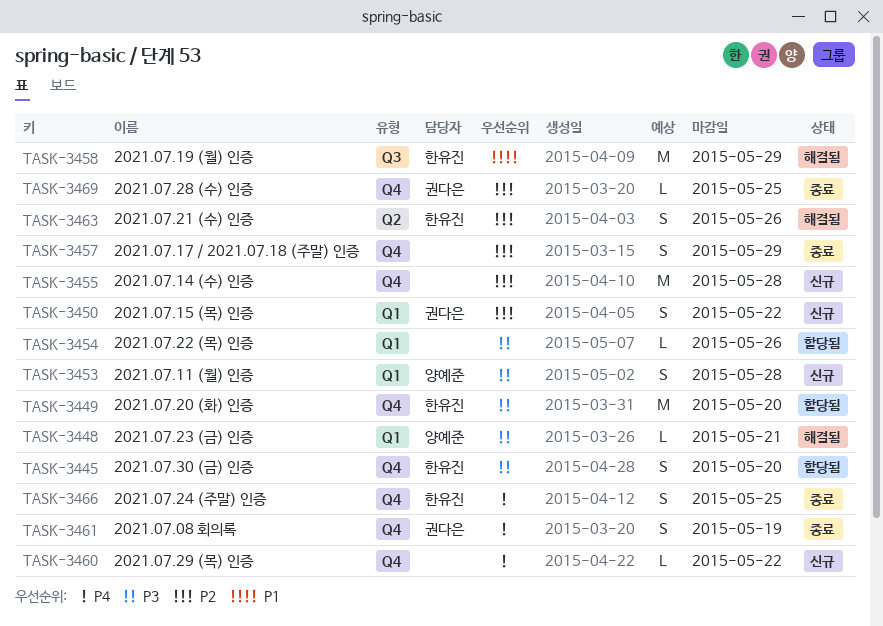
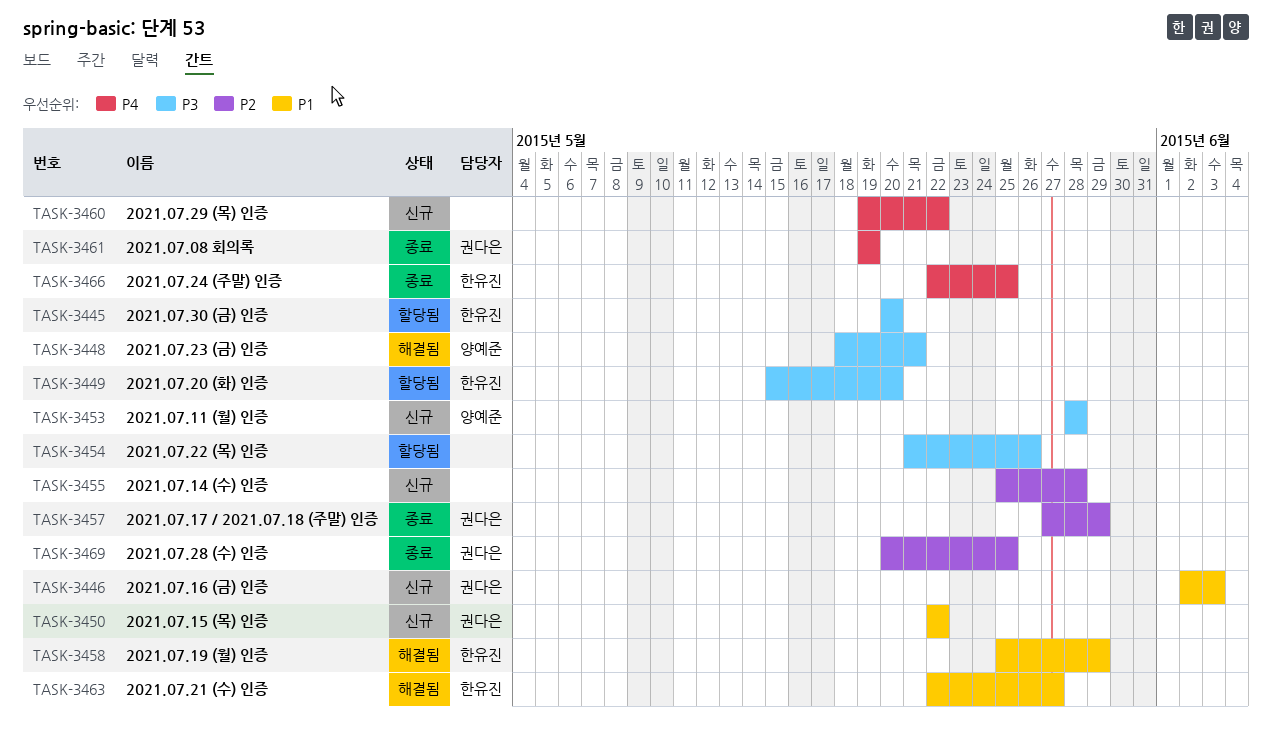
TASK-3446: none -> present
TASK-3450, priority: P2 -> P1
TASK-3457, owner: none -> 권다은
TASK-3463, priority: P2 -> P1
TASK-3463, due: May 26 -> May 27

